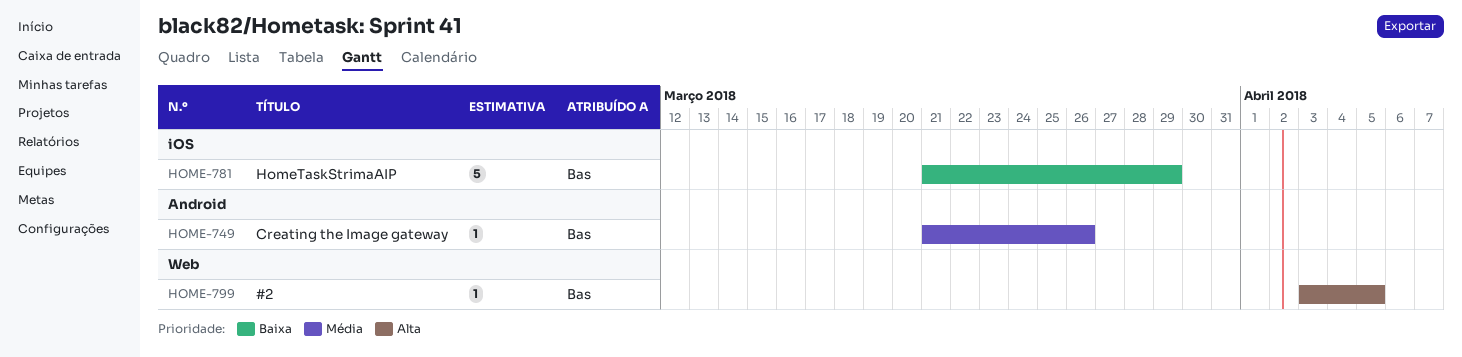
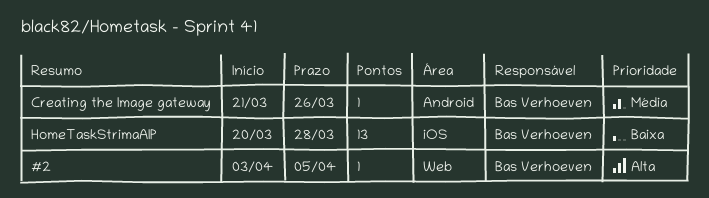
HomeTaskStrimaAIP, estimate: 5 -> 13
HomeTaskStrimaAIP, start: Mar 21 -> Mar 20
HomeTaskStrimaAIP, due: Mar 29 -> Mar 28

